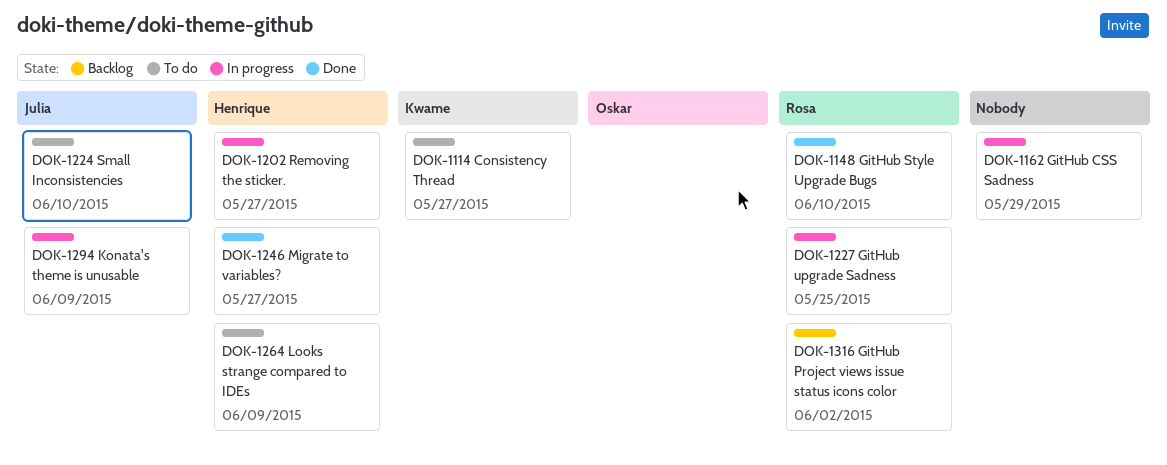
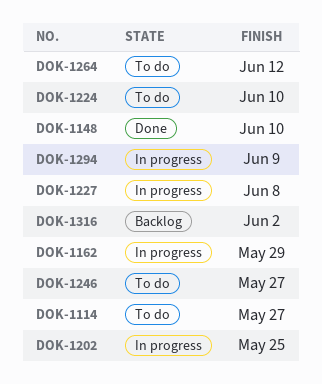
DOK-1202, due: May 27 -> May 25
DOK-1227, due: May 25 -> Jun 8
DOK-1246, status: Done -> To do
DOK-1264, due: Jun 9 -> Jun 12

